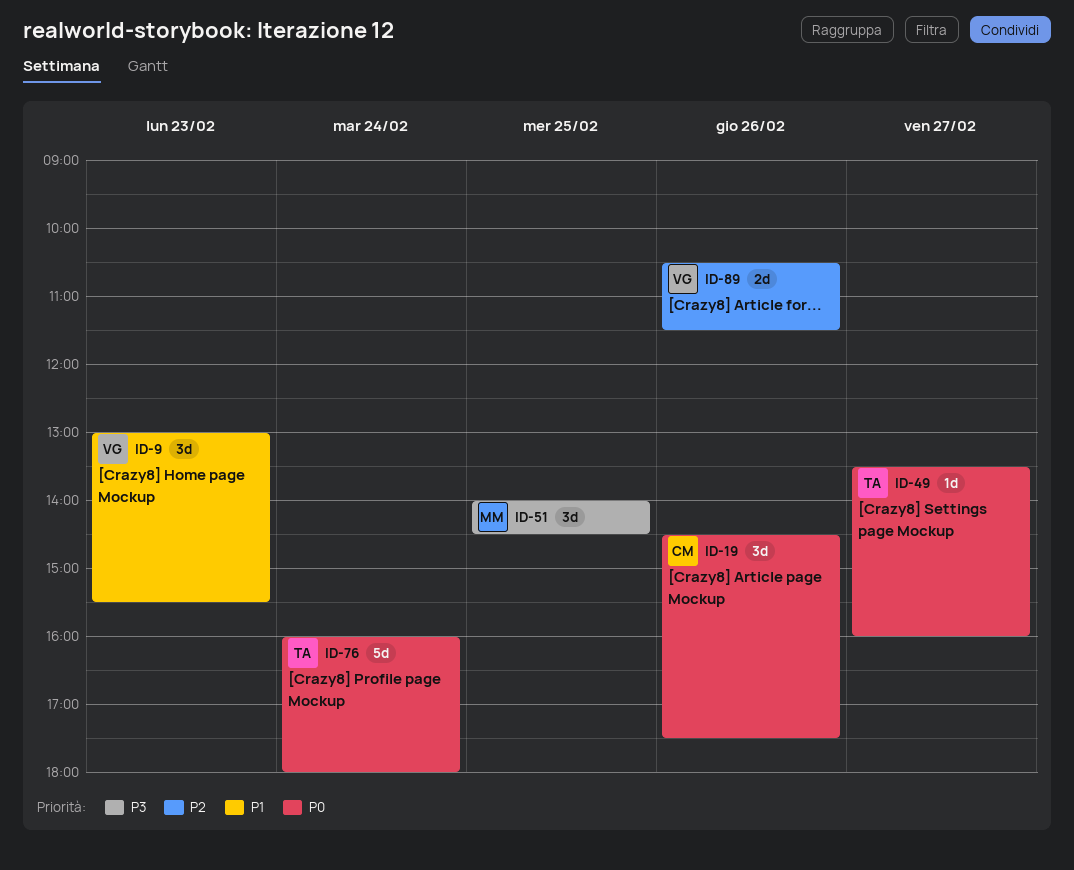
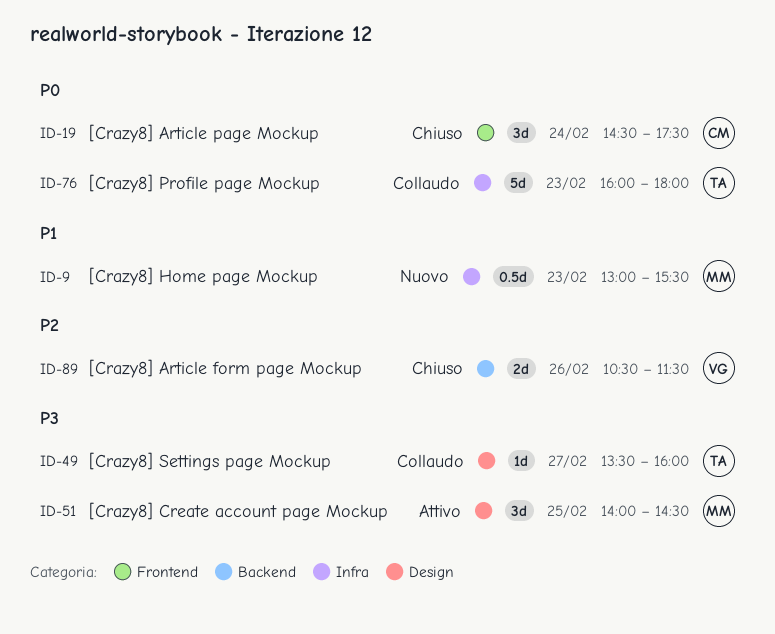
ID-9, owner: VG -> MM
ID-9, estimate: 3d -> 0.5d
ID-19, day: Feb 26 -> Feb 24
ID-49, priority: P0 -> P3
ID-76, day: Feb 24 -> Feb 23

